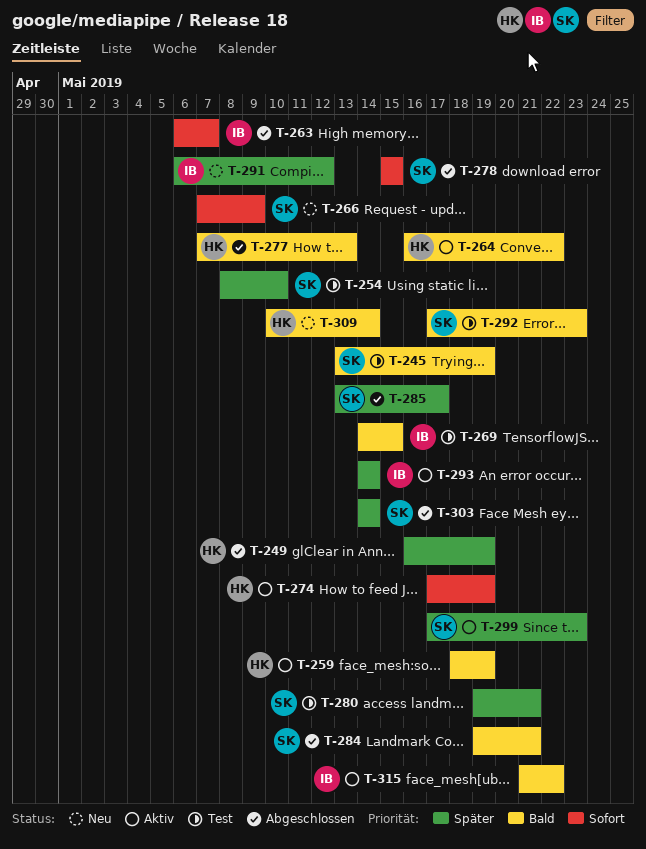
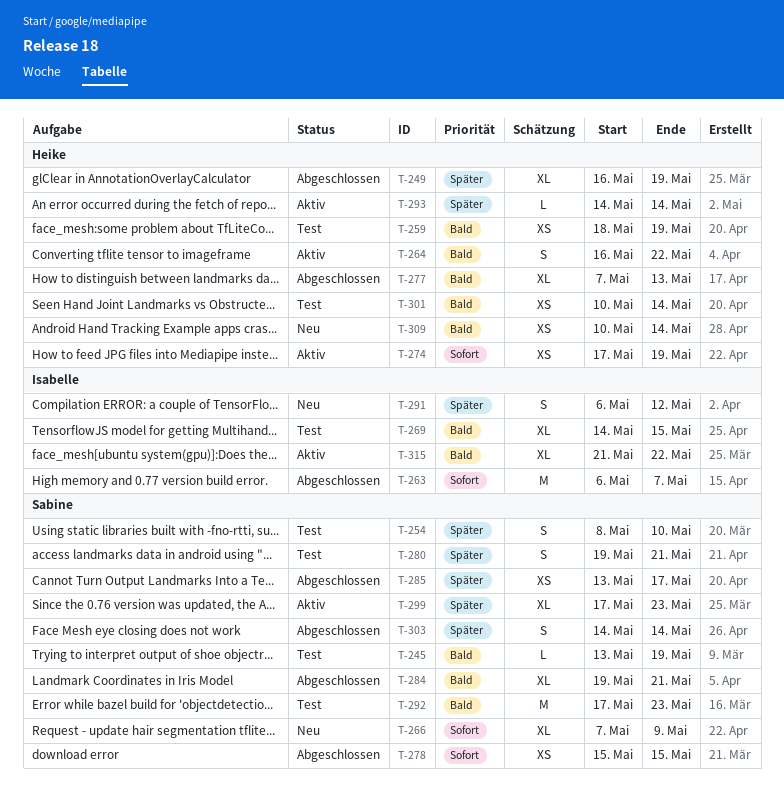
T-259, status: Aktiv -> Test
T-293, owner: Isabelle -> Heike
T-301: none -> present

